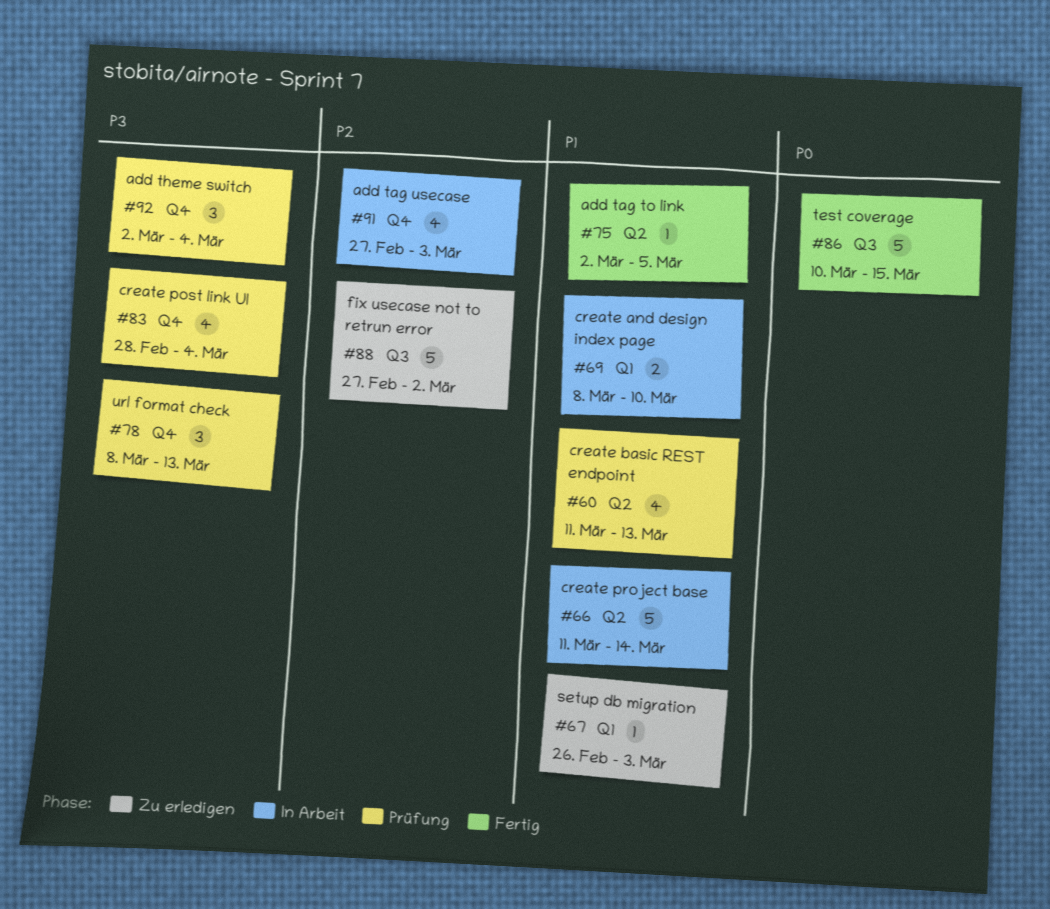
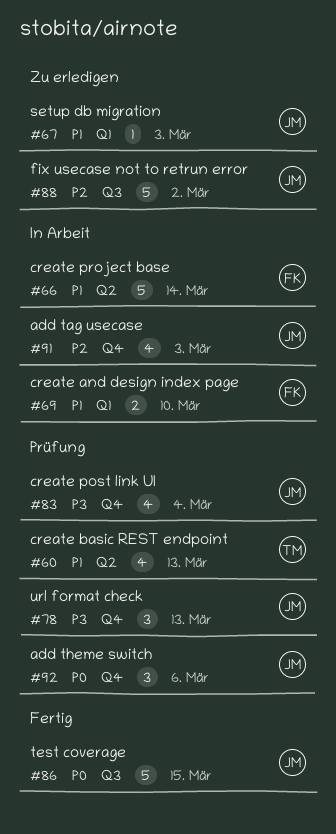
#75: present -> none
#92, priority: P3 -> P0
#92, due: Mar 4 -> Mar 6

